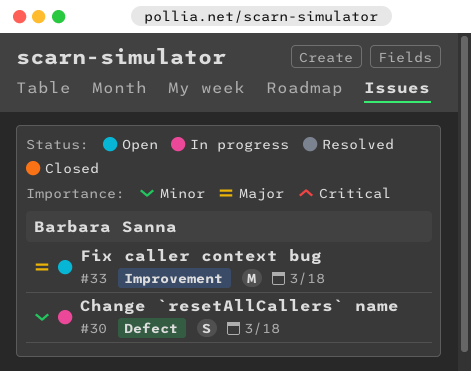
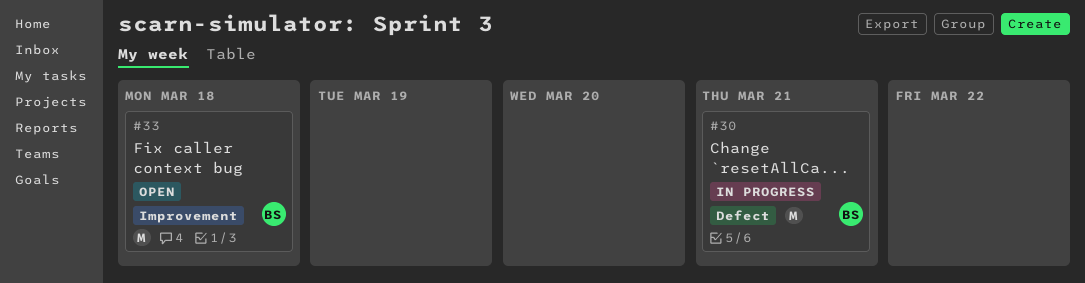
#30, estimate: S -> M
#30, due: Mar 18 -> Mar 21

